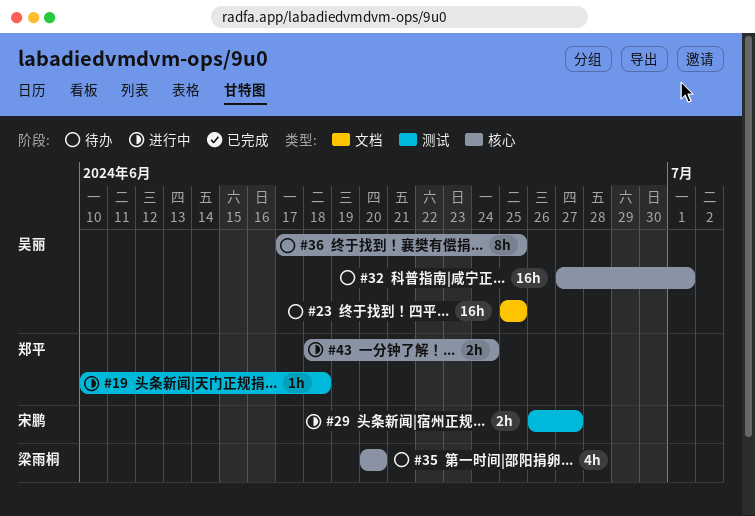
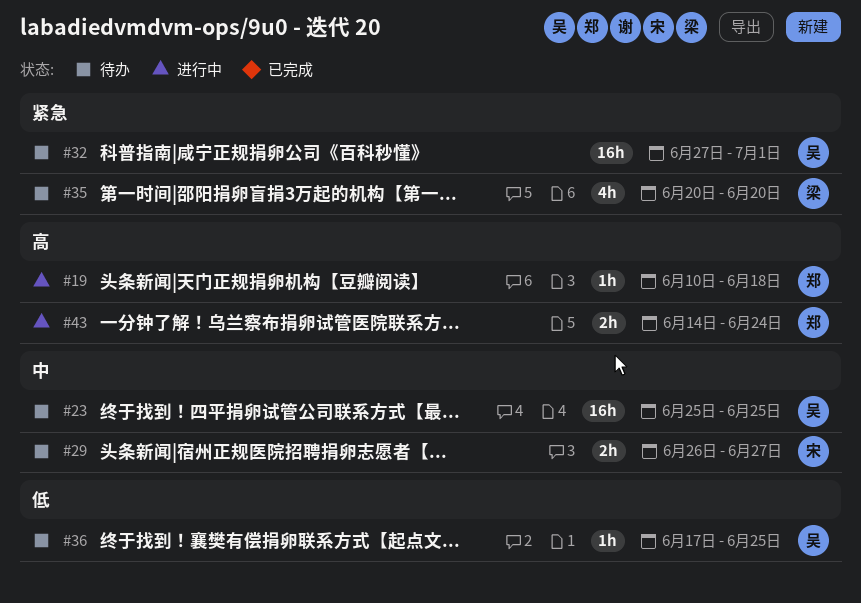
#29, status: 进行中 -> 待办
#36, estimate: 8h -> 1h
#43, start: Jun 18 -> Jun 14

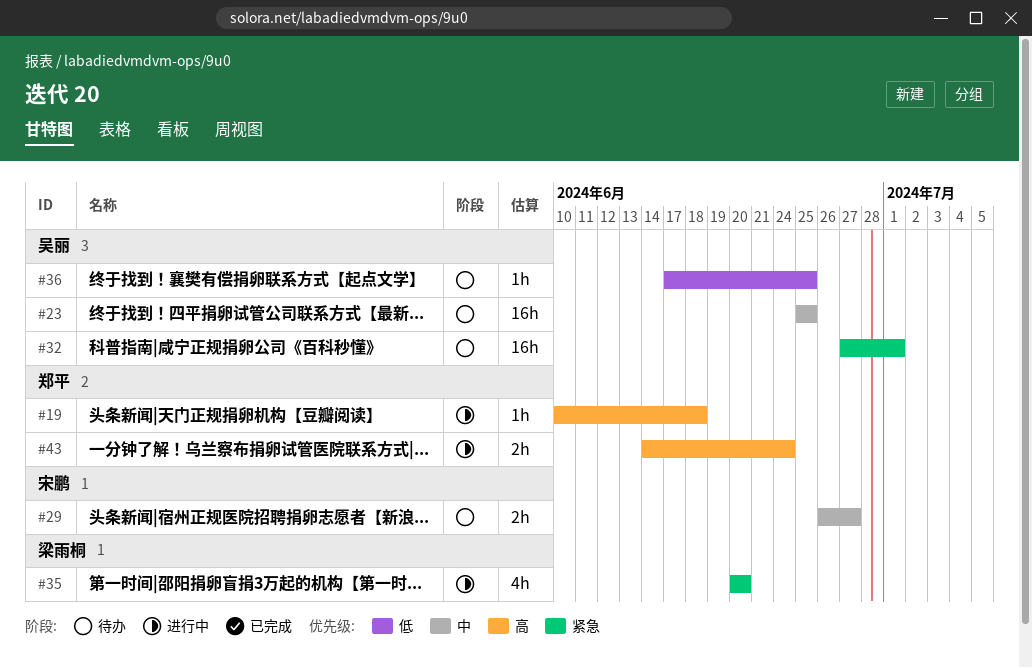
#35, status: 待办 -> 进行中

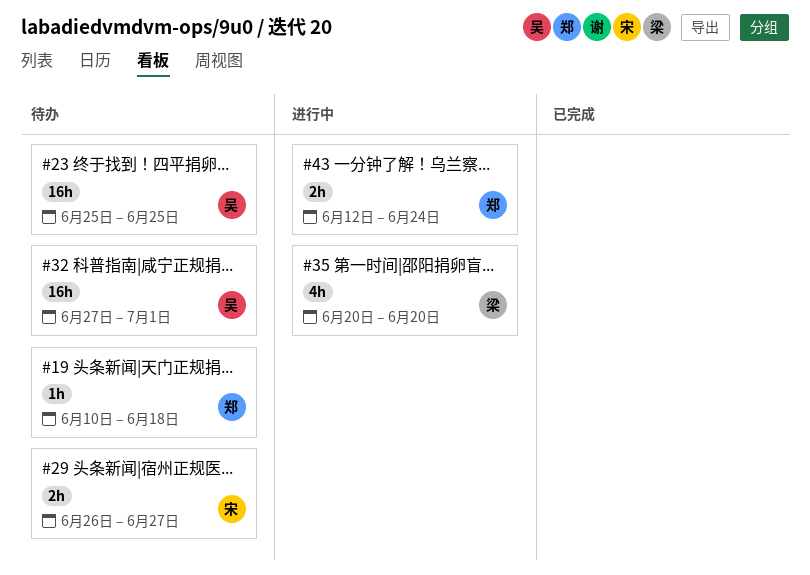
#19, status: 进行中 -> 待办
#36: present -> none
#43, start: Jun 14 -> Jun 12

